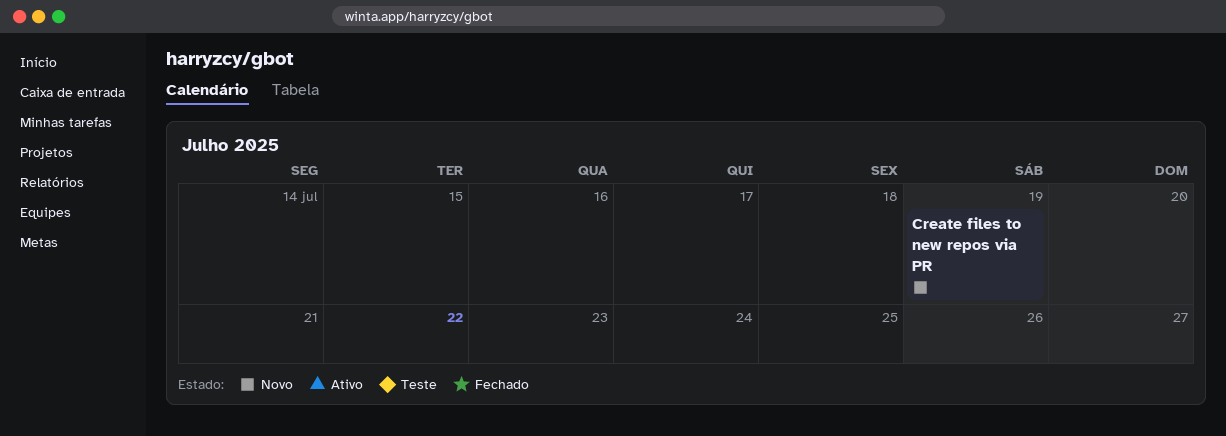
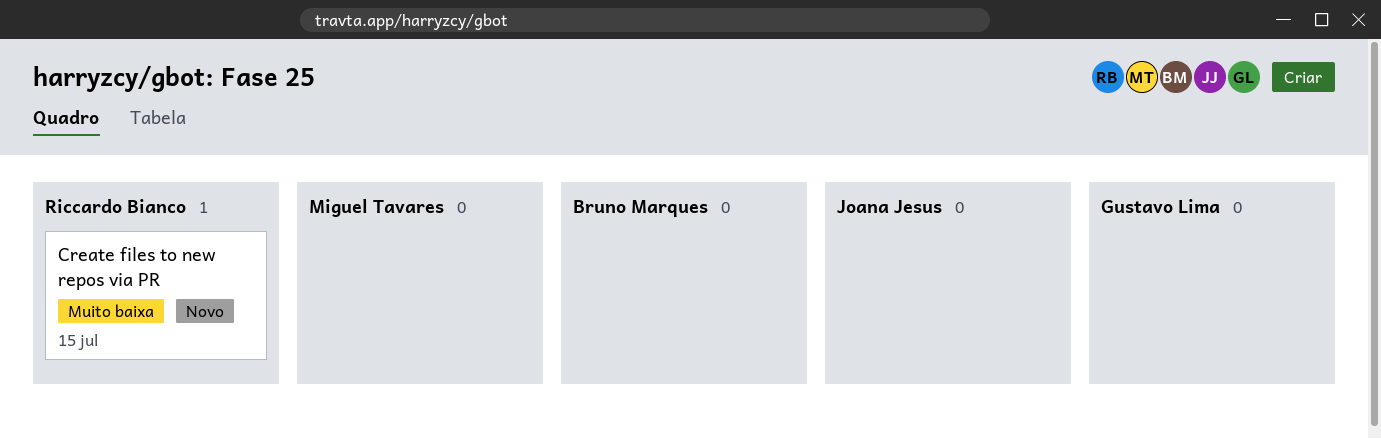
Create files to new repos via PR, due: Jul 19 -> Jul 15

